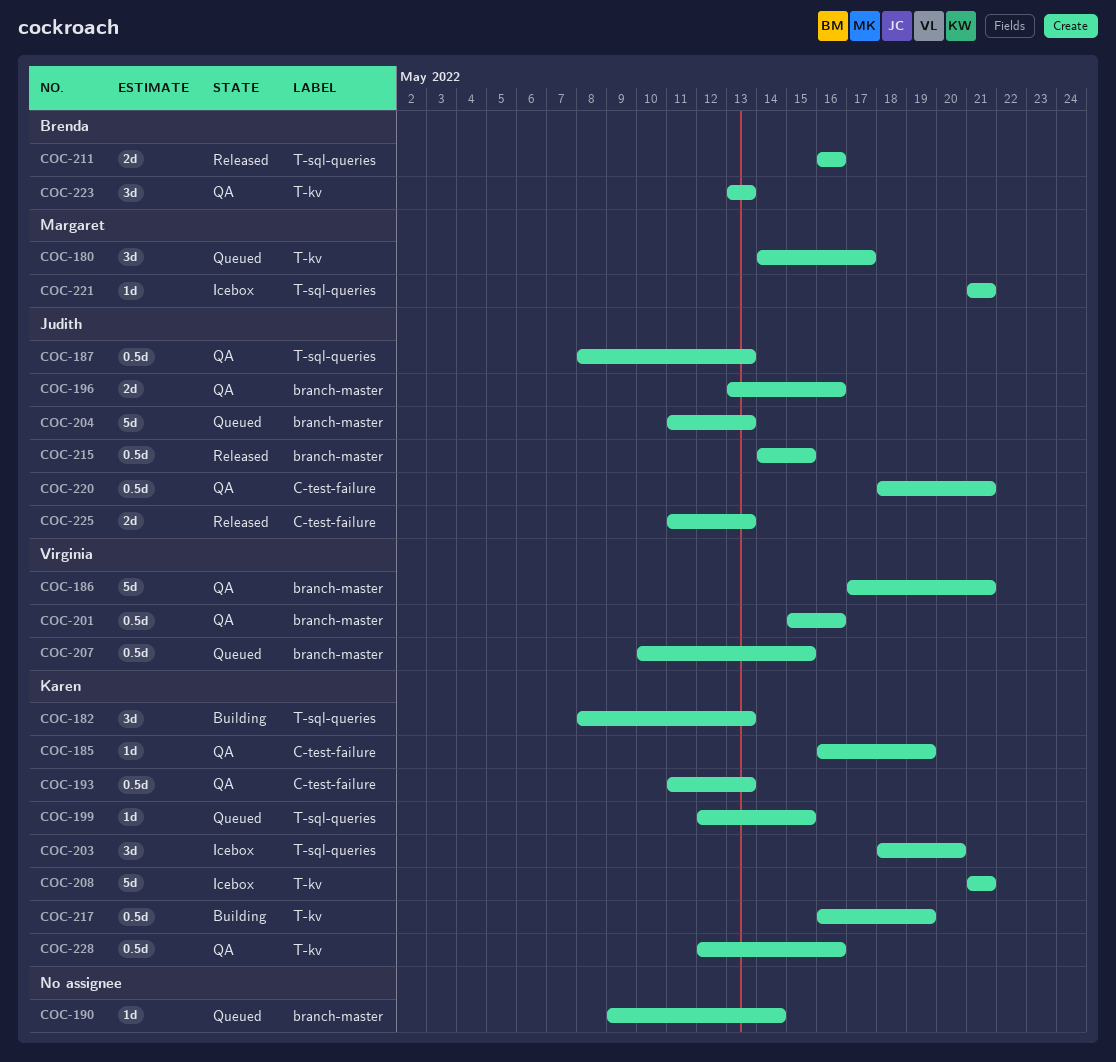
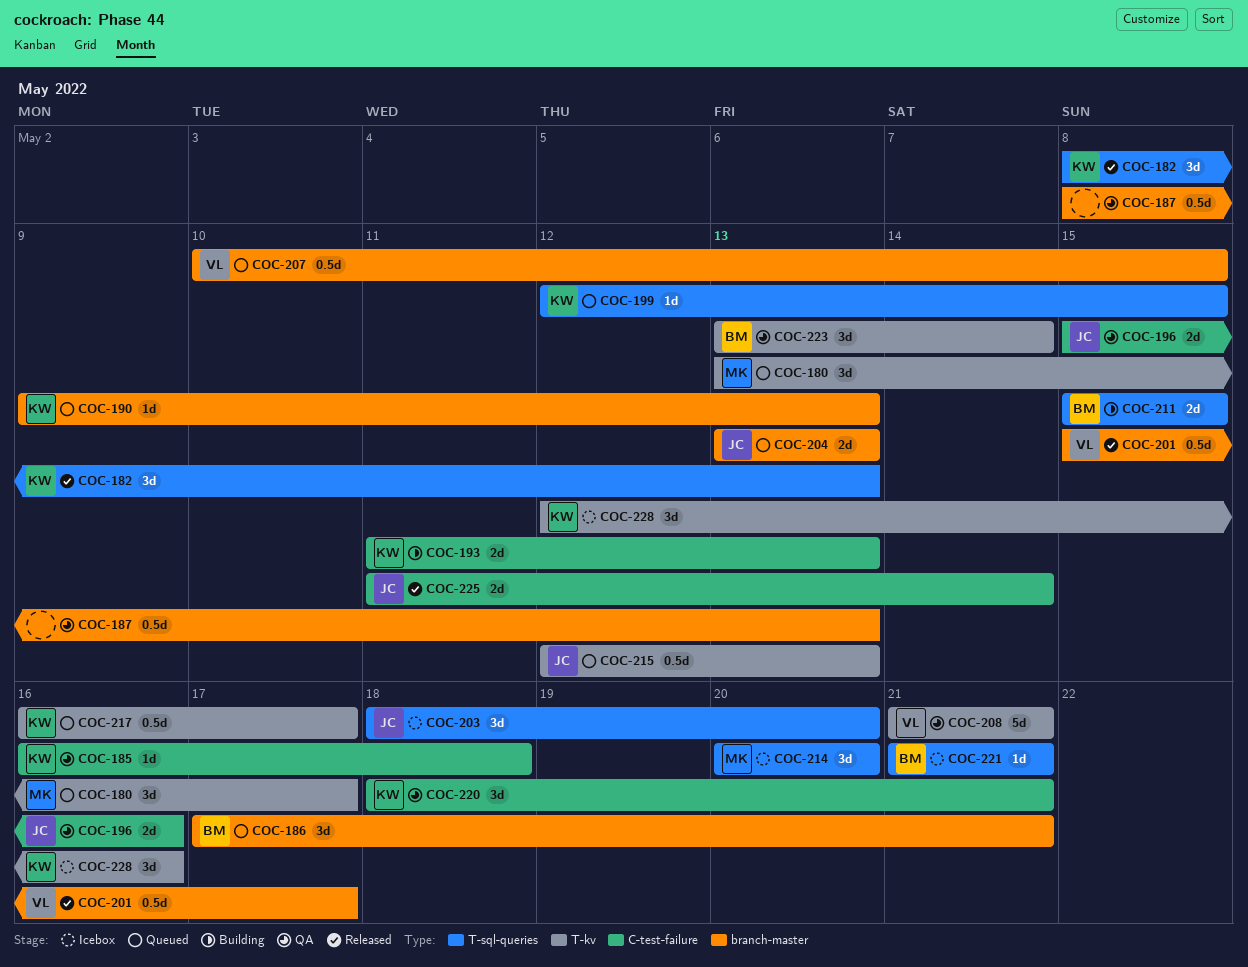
COC-180, start: May 14 -> May 13
COC-182, status: Building -> Released
COC-185, due: May 19 -> May 18
COC-186, status: QA -> Queued
COC-186, owner: Virginia -> Brenda
COC-186, estimate: 5d -> 3d
COC-187, owner: Judith -> none
COC-187, label: T-sql-queries -> branch-master
COC-190, owner: none -> Karen
COC-190, due: May 14 -> May 13
COC-193, status: QA -> Building
COC-193, estimate: 0.5d -> 2d
COC-196, label: branch-master -> C-test-failure
COC-196, start: May 13 -> May 15
COC-201, status: QA -> Released
COC-201, due: May 16 -> May 17
COC-203, owner: Karen -> Judith
COC-204, estimate: 5d -> 2d
COC-204, start: May 11 -> May 13
COC-208, status: Icebox -> QA
COC-208, owner: Karen -> Virginia
COC-211, status: Released -> Building
COC-211, start: May 16 -> May 15
COC-211, due: May 16 -> May 15
COC-214: none -> present
COC-215, status: Released -> Queued
COC-215, label: branch-master -> T-kv
COC-215, start: May 14 -> May 12
COC-215, due: May 15 -> May 13
COC-217, status: Building -> Queued
COC-217, due: May 19 -> May 17
COC-220, owner: Judith -> Karen
COC-220, estimate: 0.5d -> 3d
COC-221, owner: Margaret -> Brenda
COC-223, due: May 13 -> May 14
COC-225, due: May 13 -> May 14
COC-228, status: QA -> Icebox
COC-228, estimate: 0.5d -> 3d

